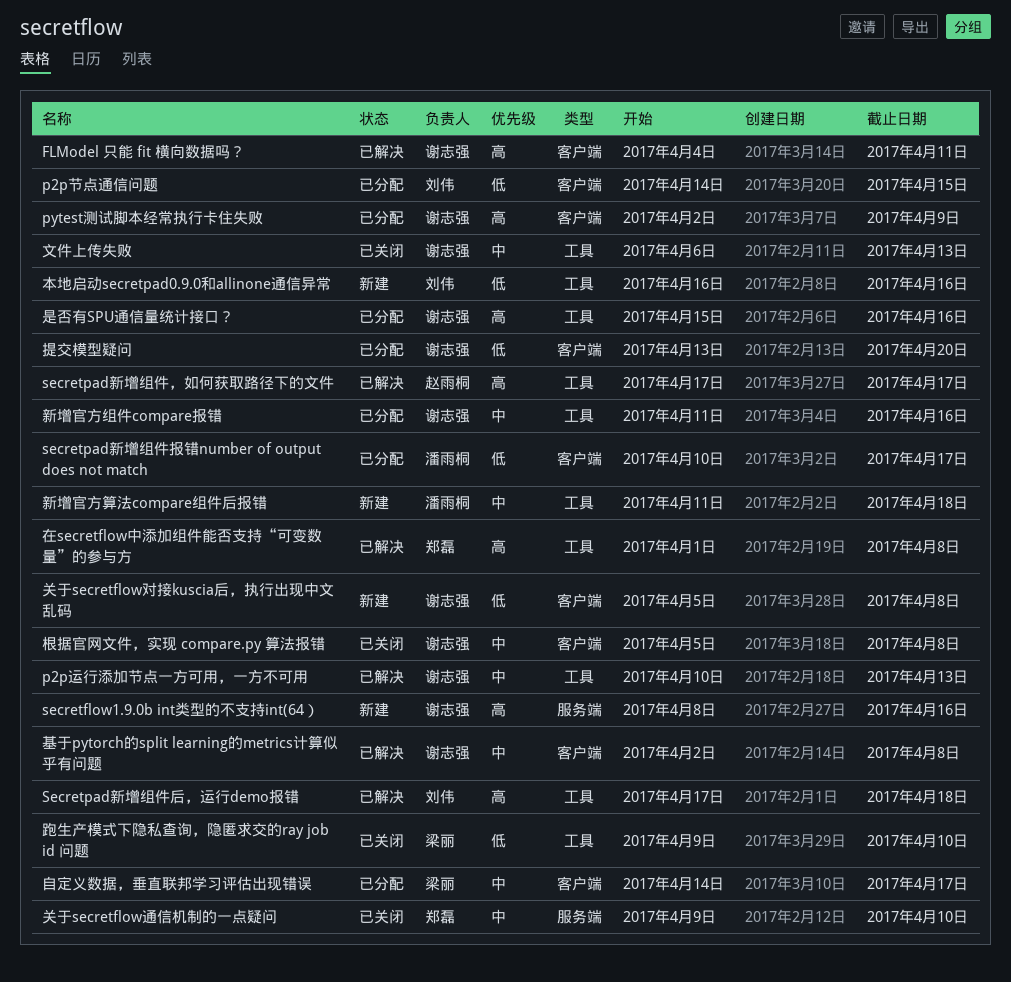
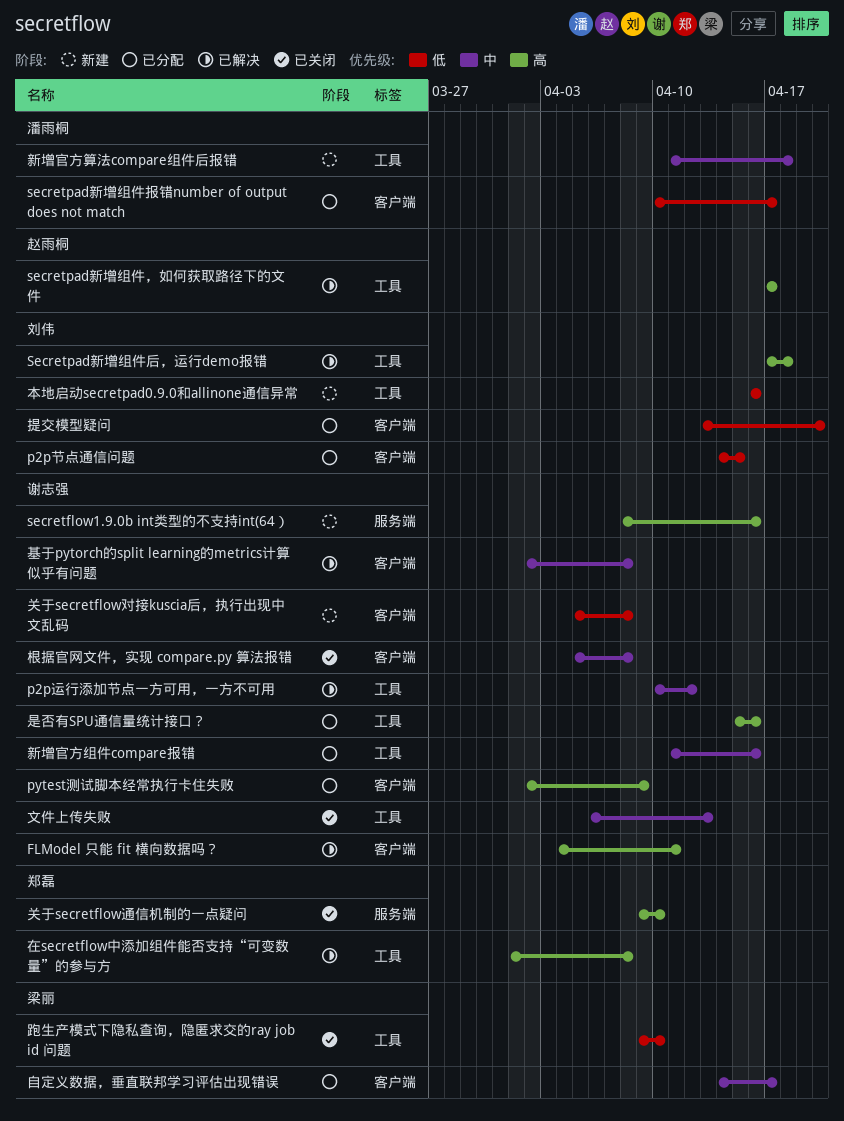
p2p运行添加节点一方可用，一方不可用, due: Apr 13 -> Apr 12
关于secretflow通信机制的一点疑问, priority: 中 -> 高
提交模型疑问, owner: 谢志强 -> 刘伟

